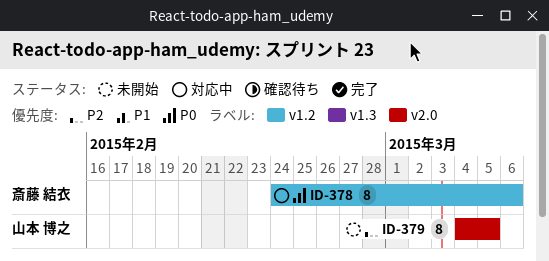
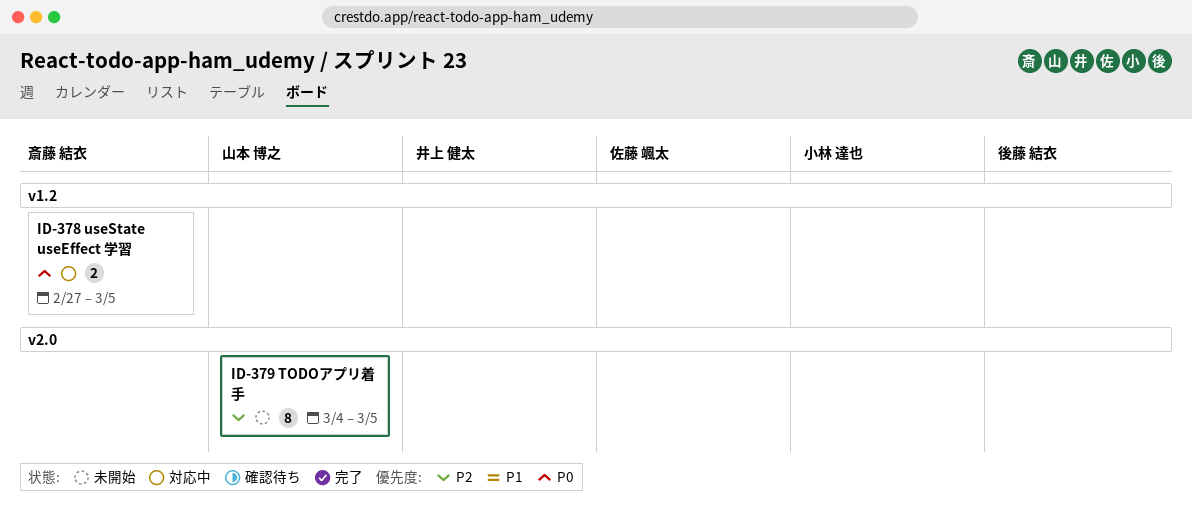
ID-378, estimate: 8 -> 2
ID-378, start: Feb 24 -> Feb 27
ID-378, due: Mar 6 -> Mar 5

